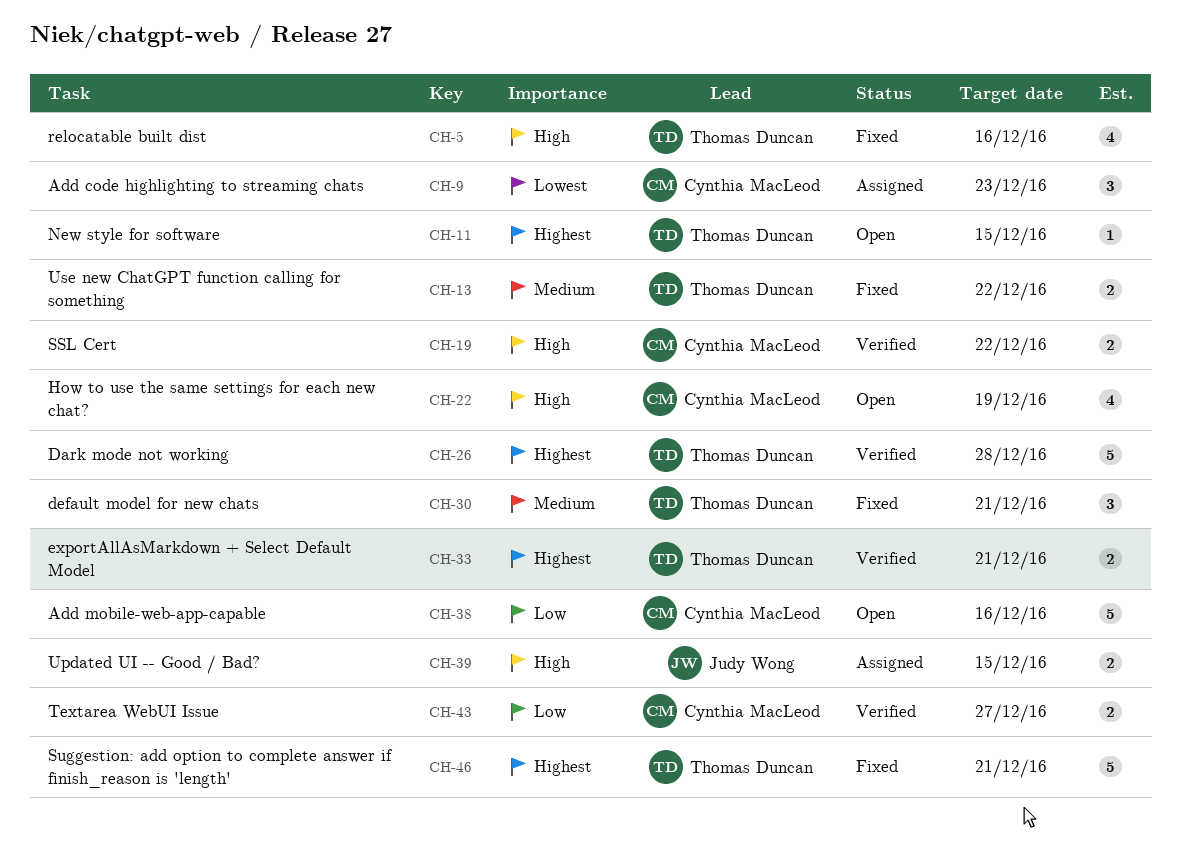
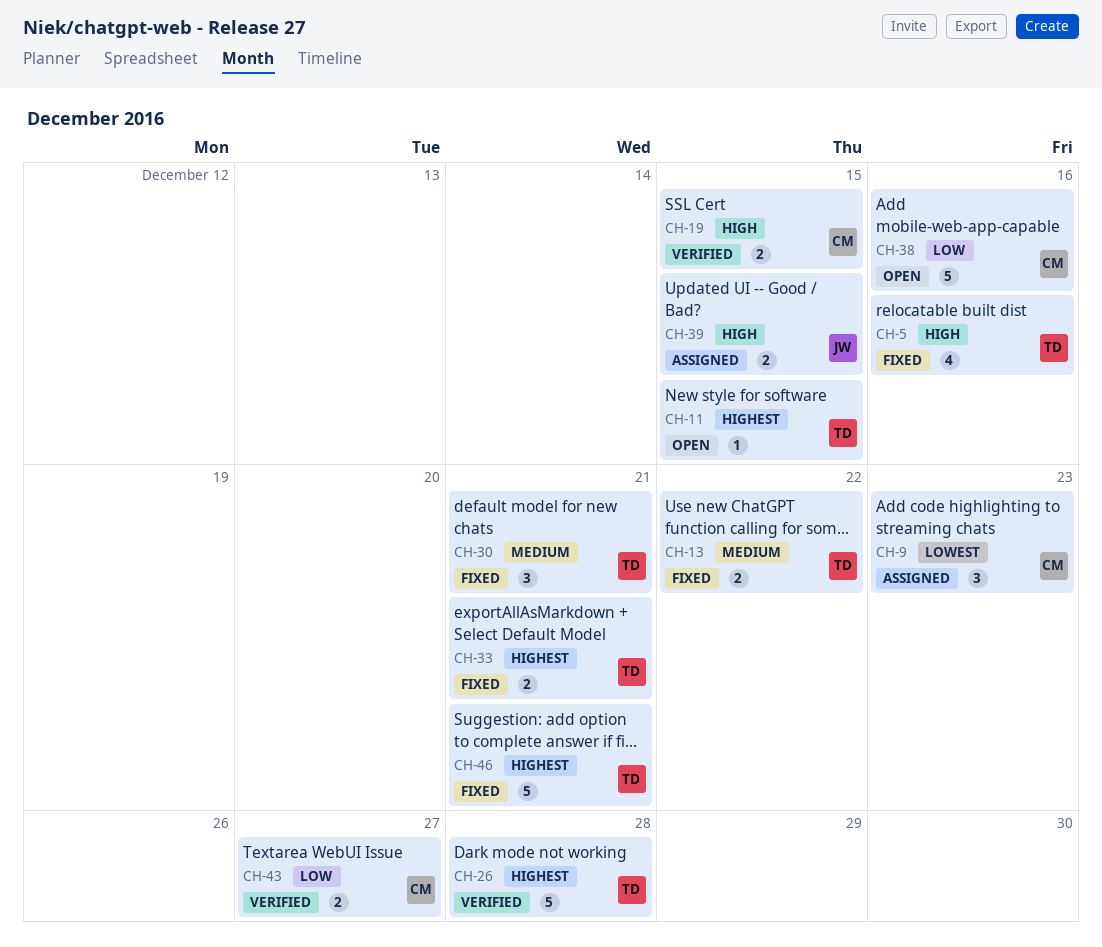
CH-19, due: Dec 22 -> Dec 15
CH-22: present -> none
CH-33, status: Verified -> Fixed

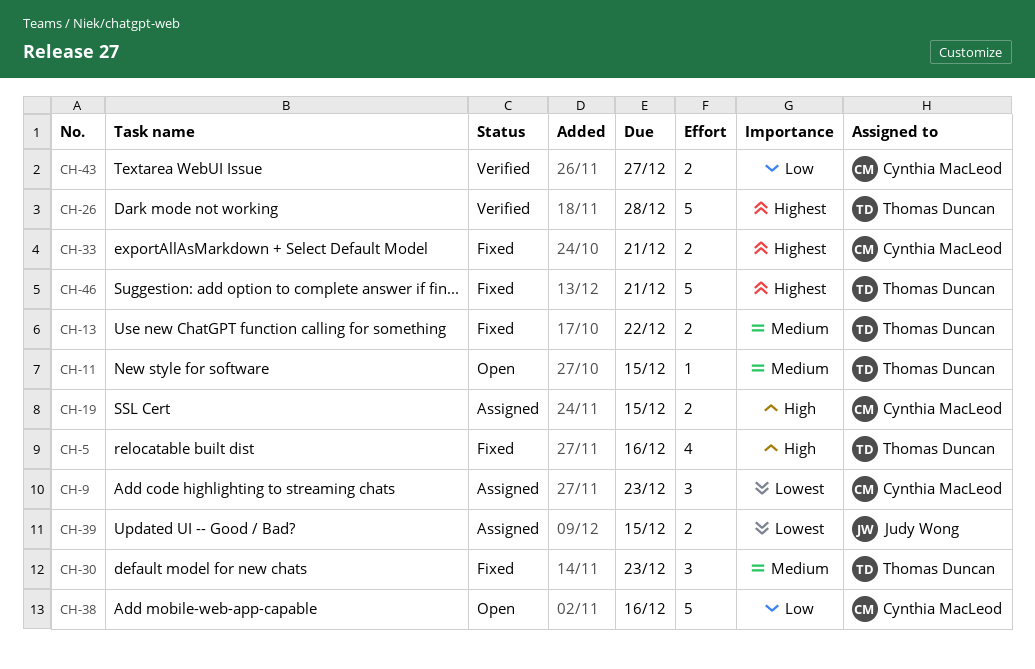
CH-11, priority: Highest -> Medium
CH-19, status: Verified -> Assigned
CH-30, due: Dec 21 -> Dec 23
CH-33, owner: Thomas Duncan -> Cynthia MacLeod
CH-39, priority: High -> Lowest

